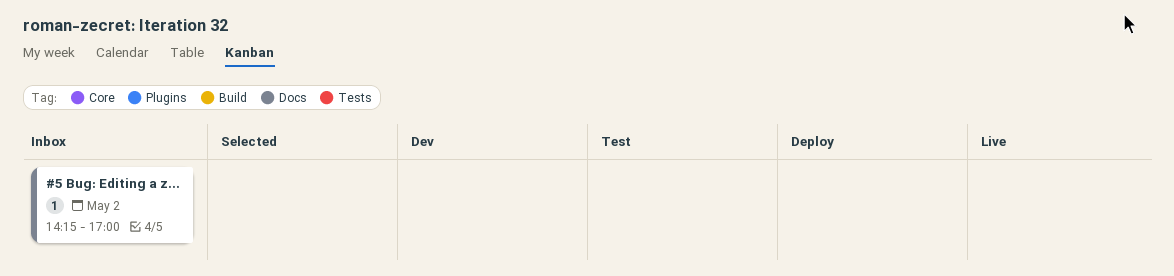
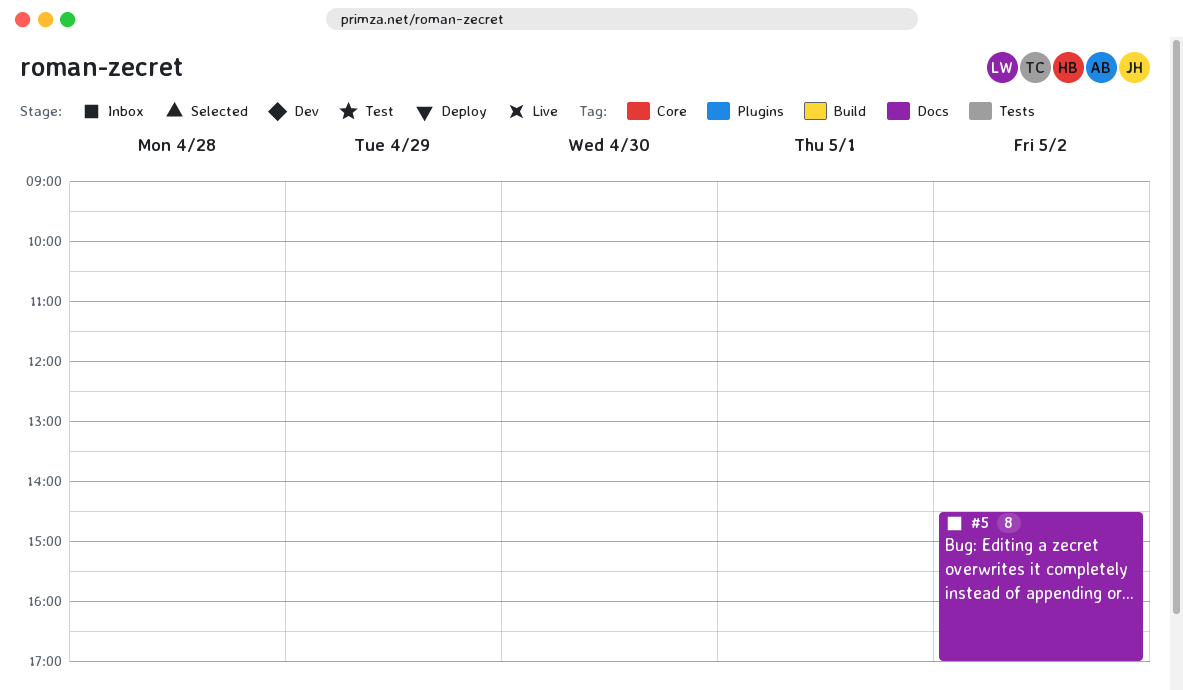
#5, estimate: 1 -> 8
#5, begins: 14:15 -> 14:30

